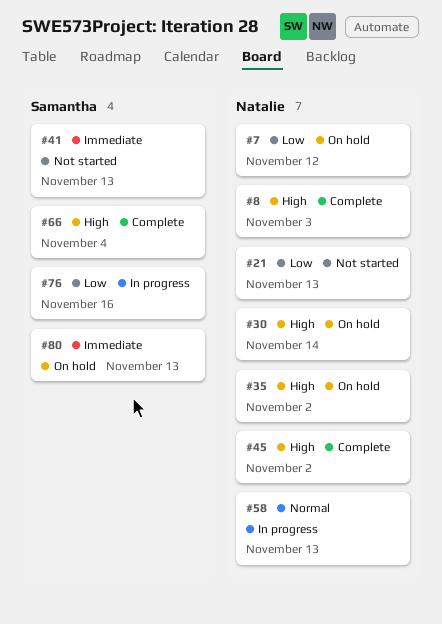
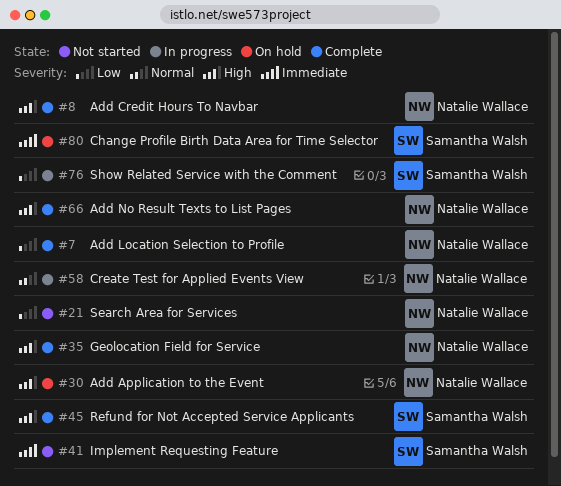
#7, status: On hold -> Complete
#35, status: On hold -> Complete
#45, owner: Natalie Wallace -> Samantha Walsh
#66, owner: Samantha Walsh -> Natalie Wallace

